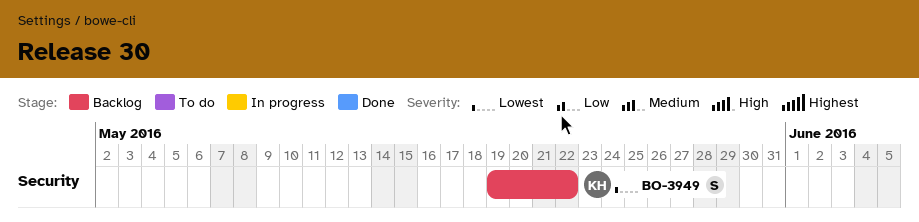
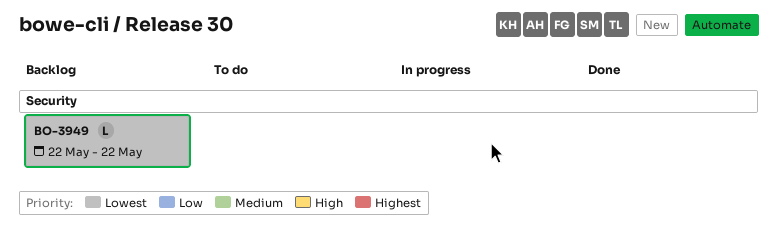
BO-3949, estimate: S -> L
BO-3949, start: May 19 -> May 22

